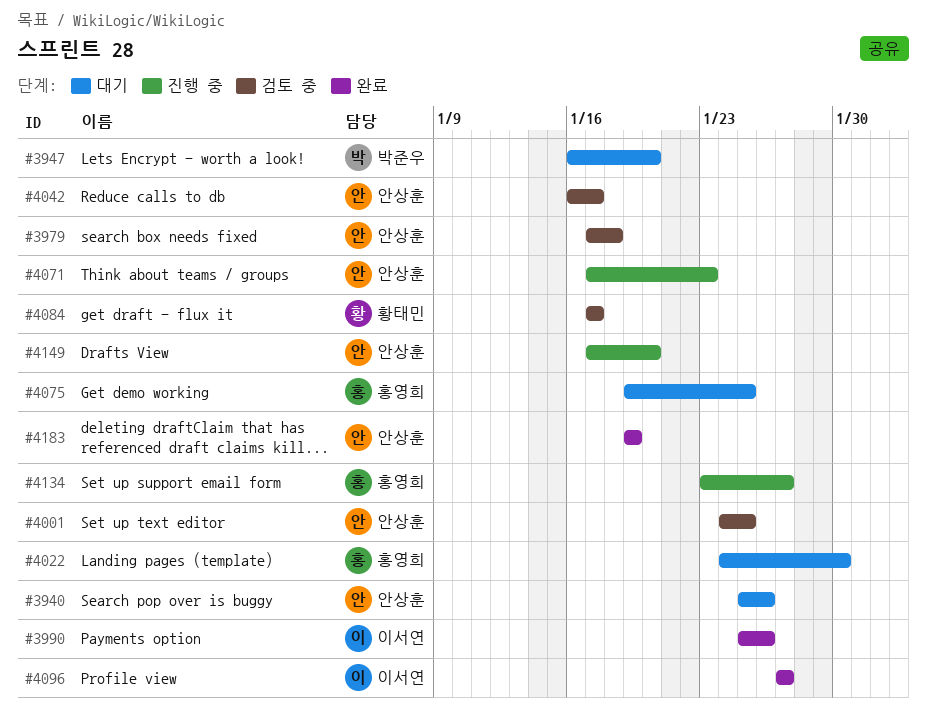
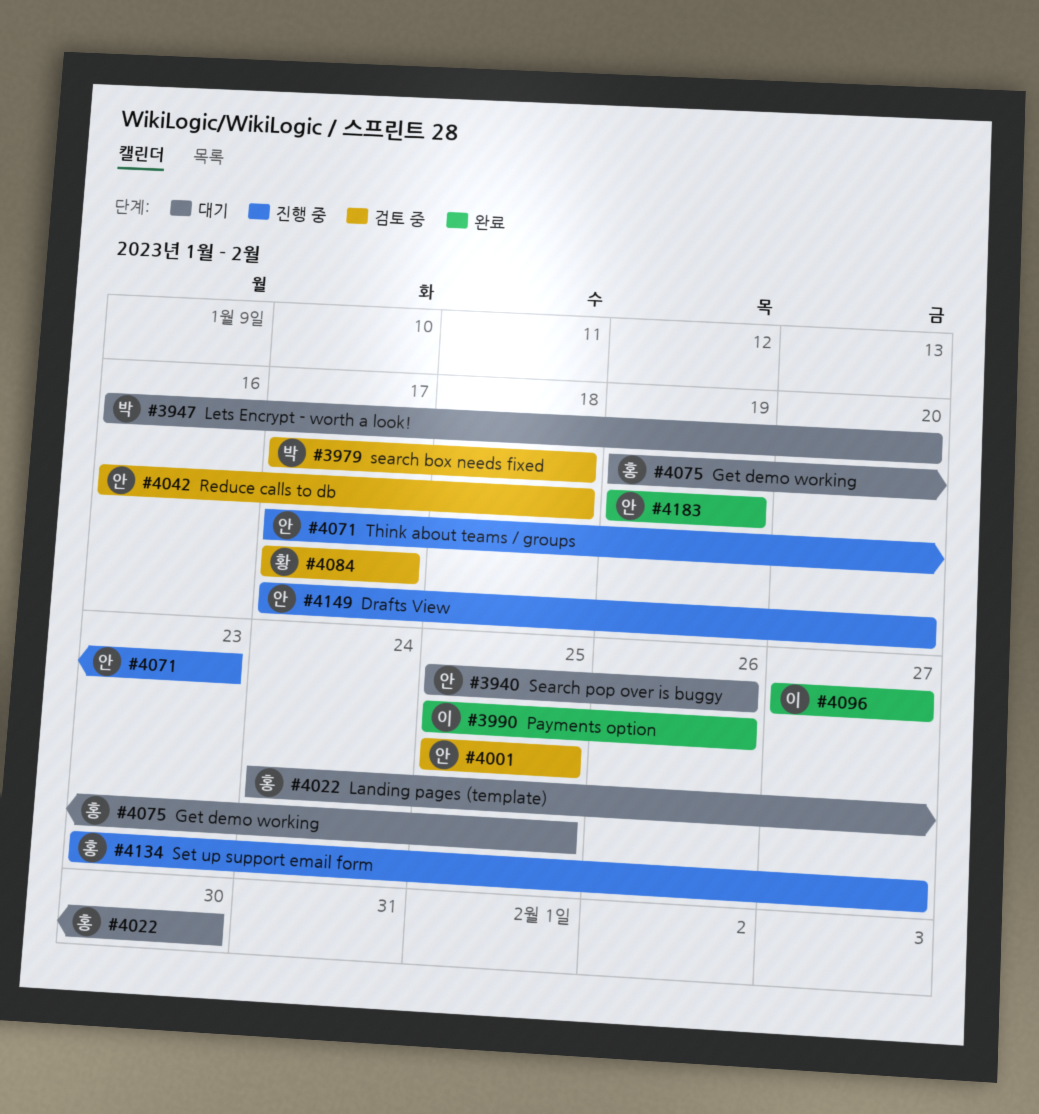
#3979, owner: 안상훈 -> 박준우
#4001, start: Jan 24 -> Jan 25
#4042, due: Jan 17 -> Jan 18

